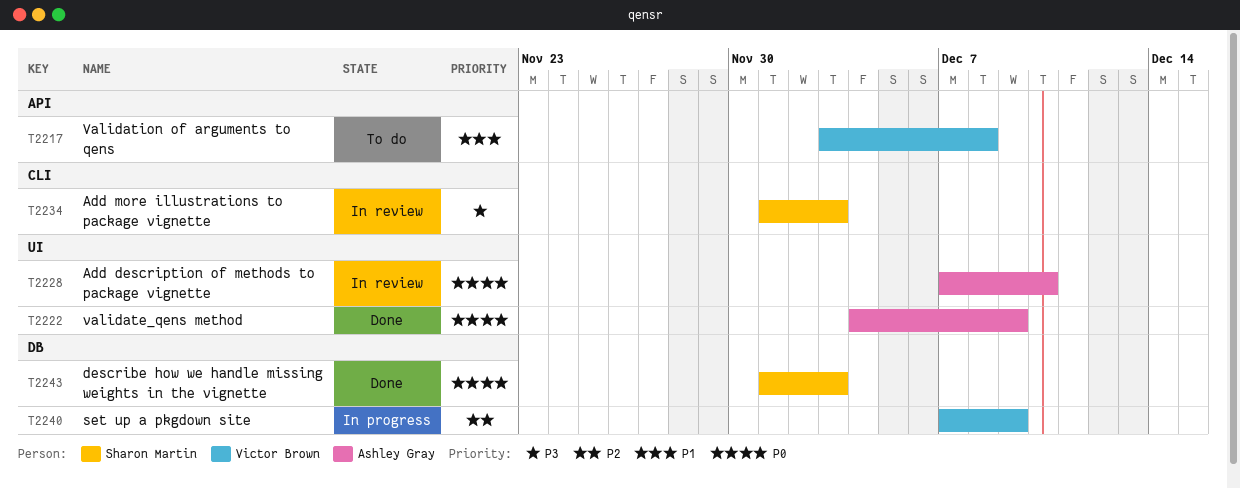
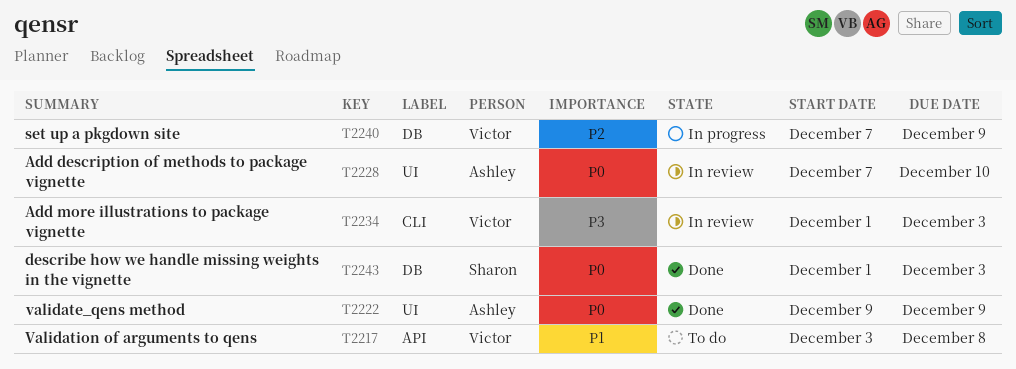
T2222, start: Dec 4 -> Dec 9
T2234, owner: Sharon Martin -> Victor Brown

